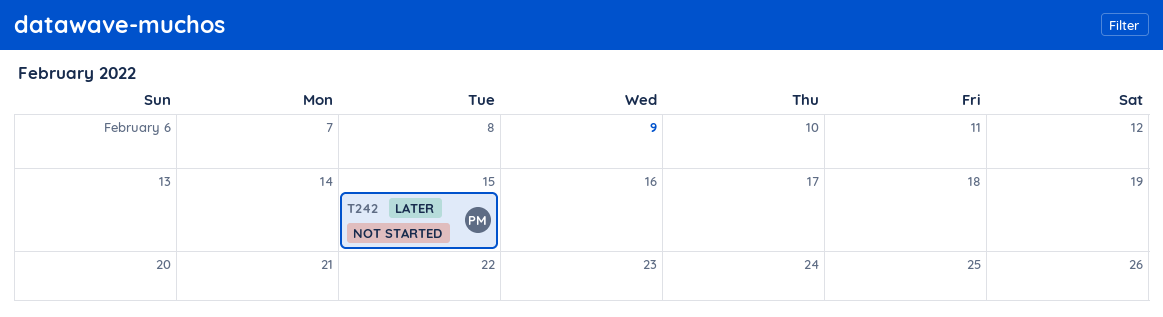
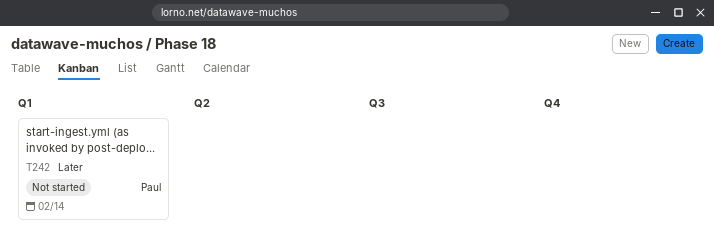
T242, due: Feb 15 -> Feb 14

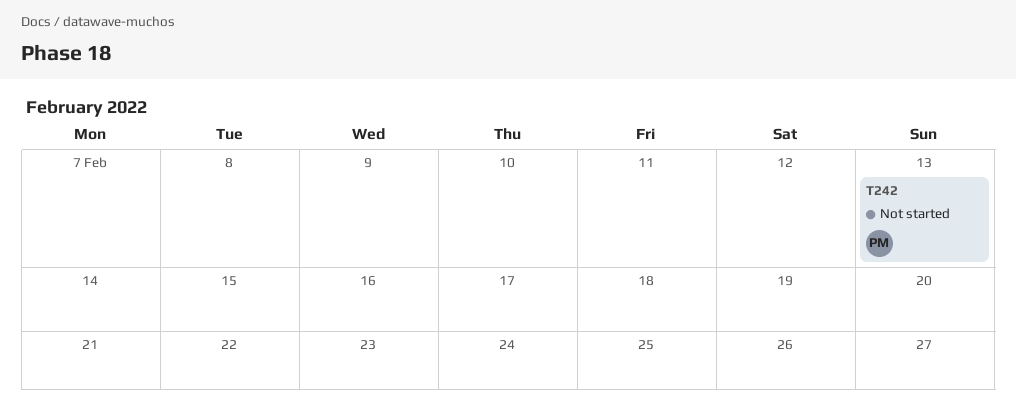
T242, due: Feb 14 -> Feb 13

